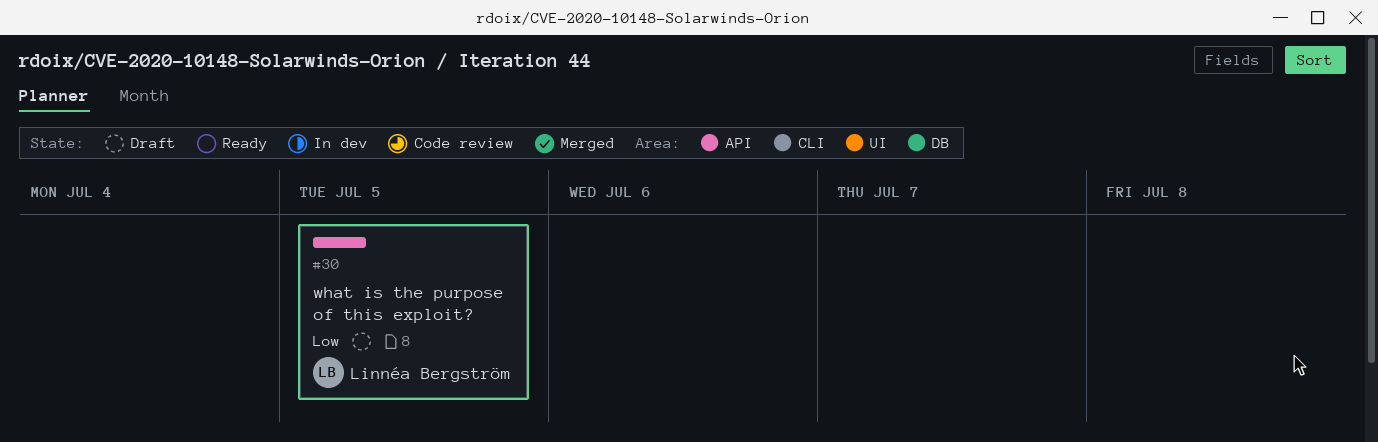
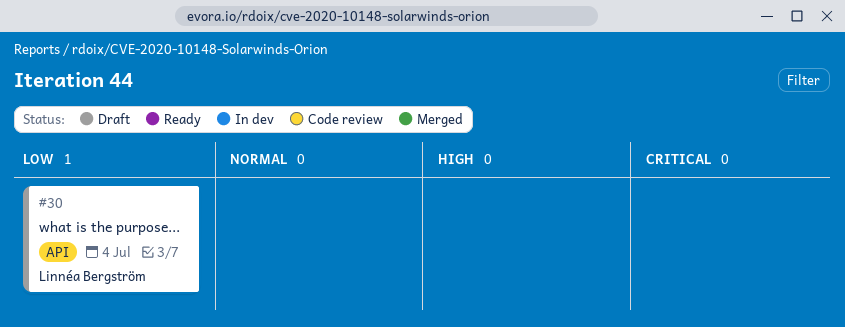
#30, due: Jul 5 -> Jul 4

